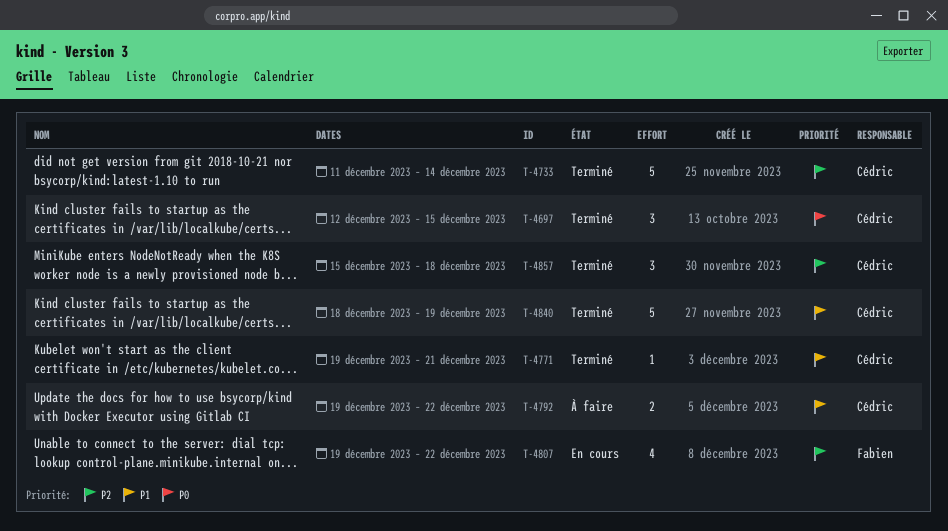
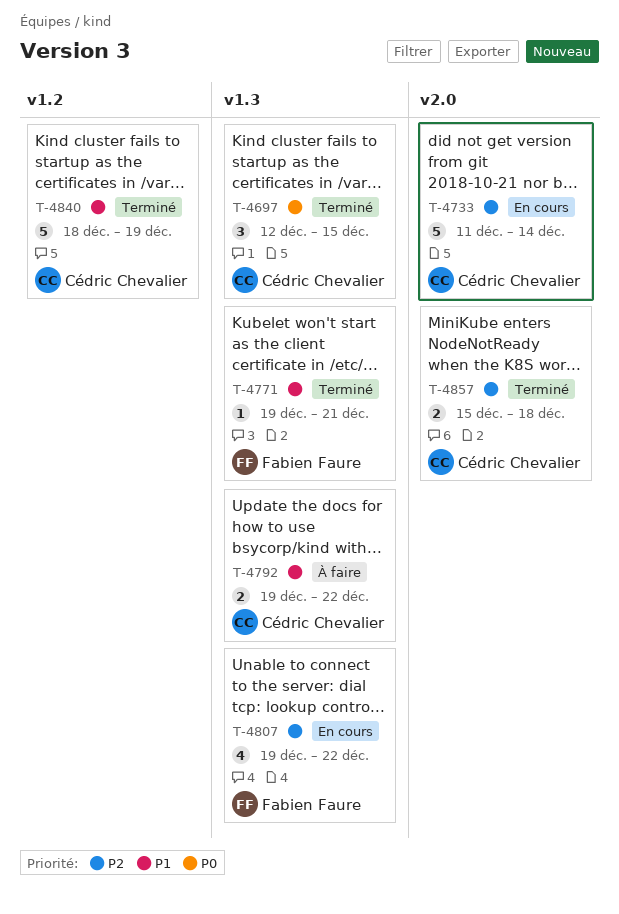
T-4733, status: Terminé -> En cours
T-4771, owner: Cédric Chevalier -> Fabien Faure
T-4857, estimate: 3 -> 2

